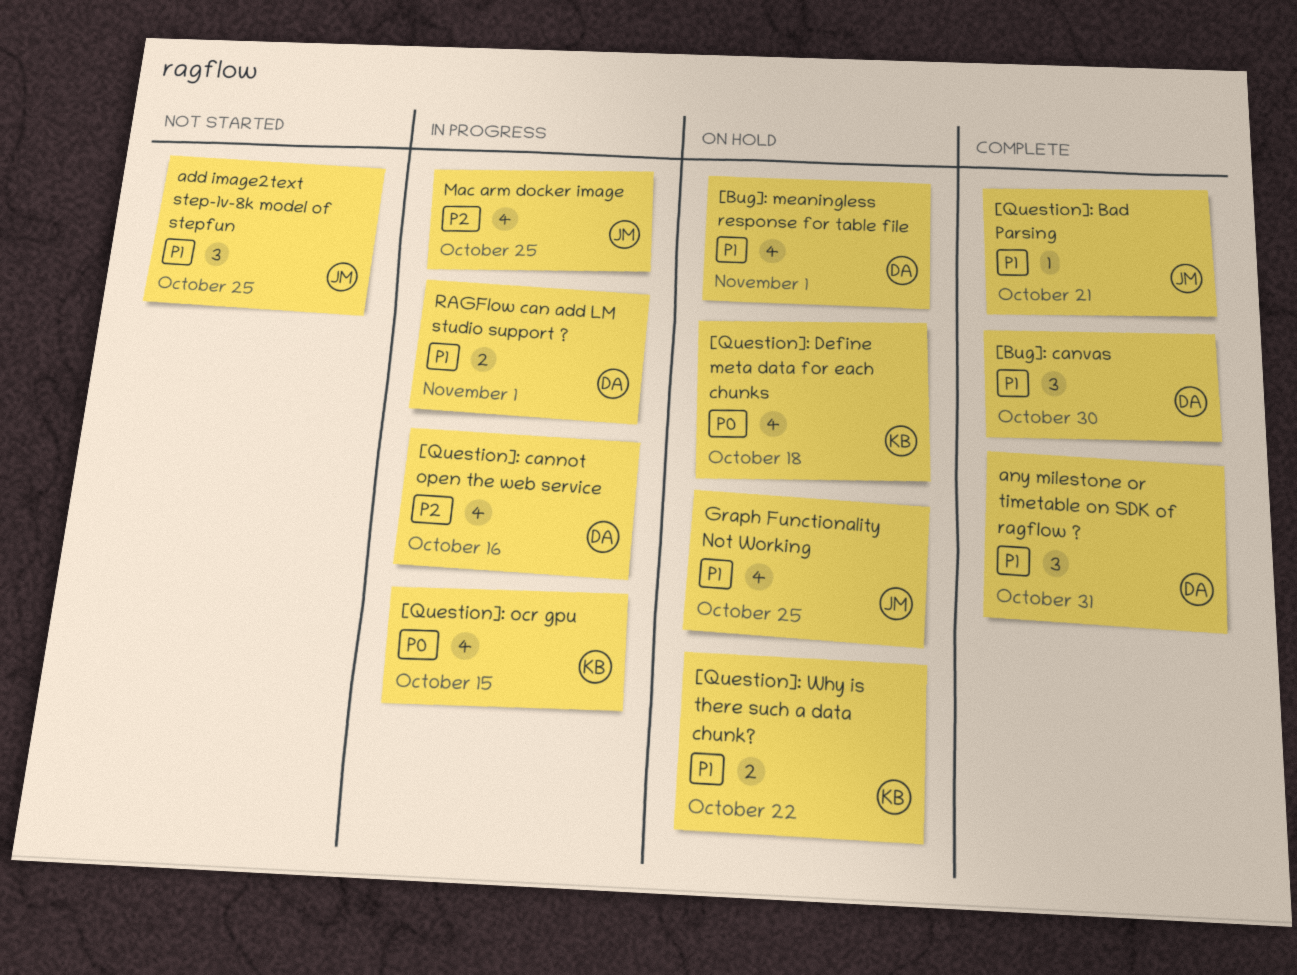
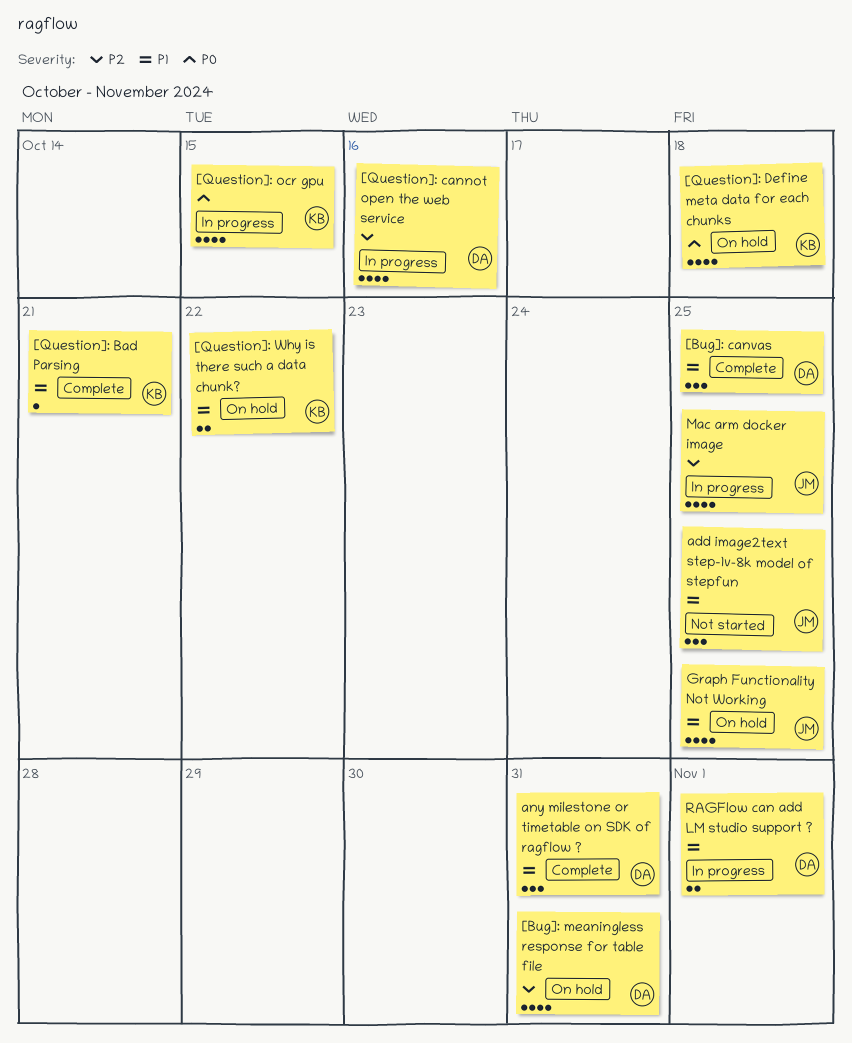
[Bug]: canvas, due: Oct 30 -> Oct 25
[Bug]: meaningless response for table file, priority: P1 -> P2
[Bug]: meaningless response for table file, due: Nov 1 -> Oct 31
[Question]: Bad Parsing, owner: JM -> KB

